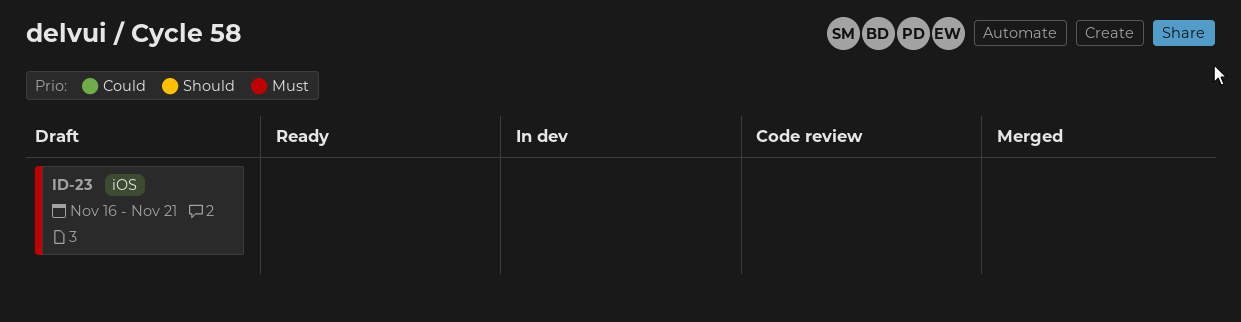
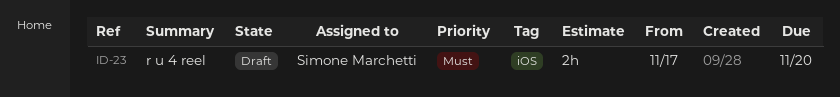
ID-23, start: Nov 16 -> Nov 17
ID-23, due: Nov 21 -> Nov 20

